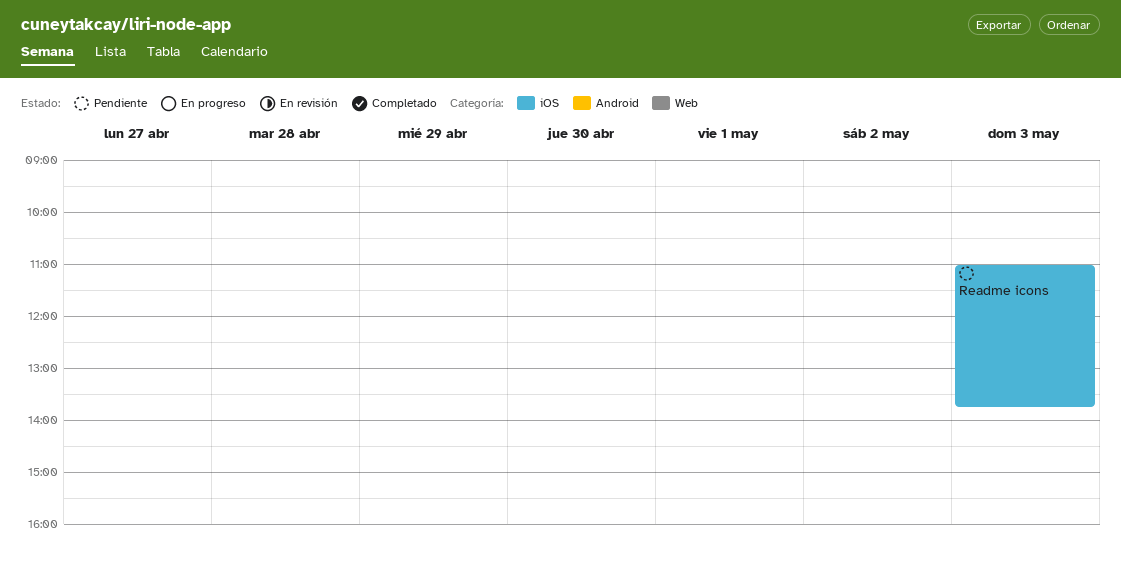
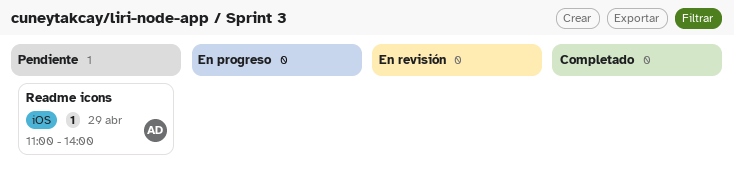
Readme icons, day: May 3 -> Apr 29
Readme icons, ends: 13:45 -> 14:00

